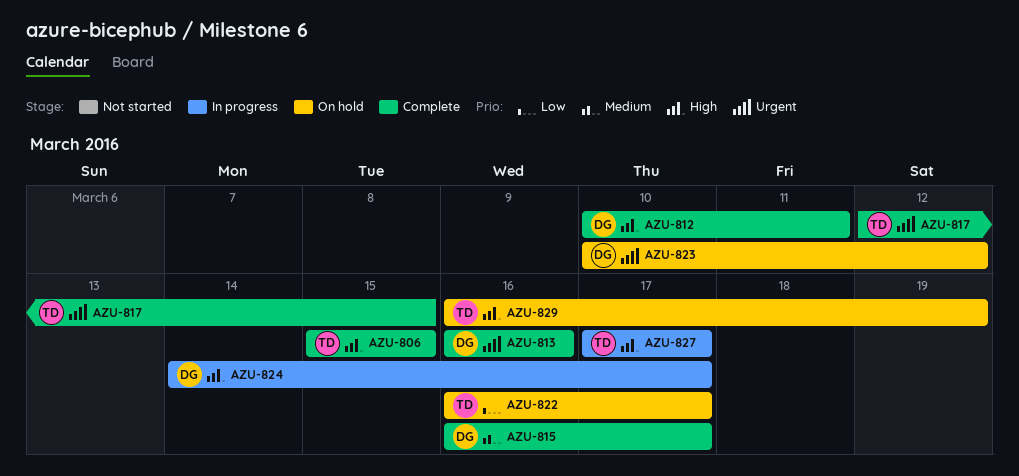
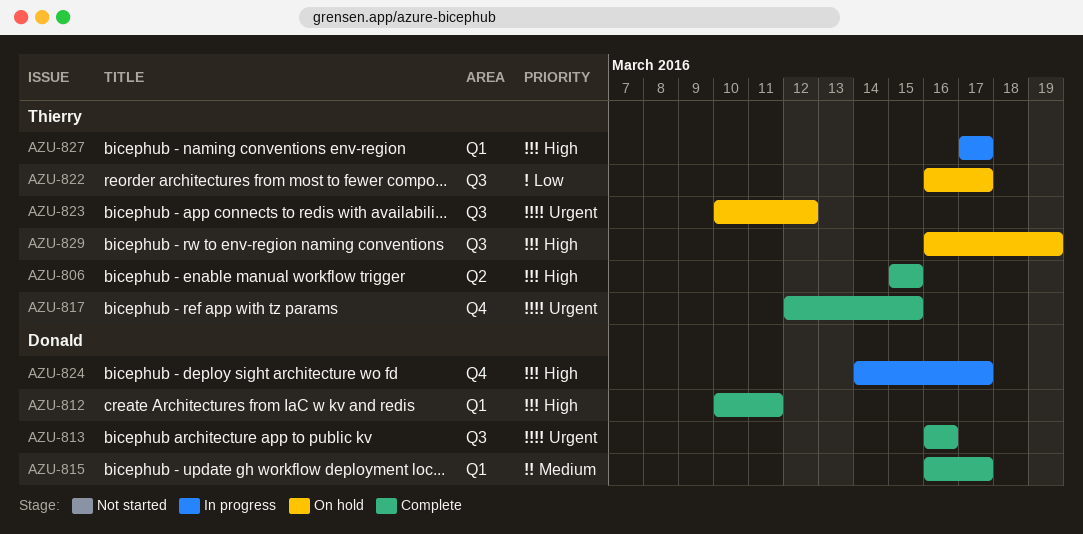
AZU-823, owner: Donald -> Thierry

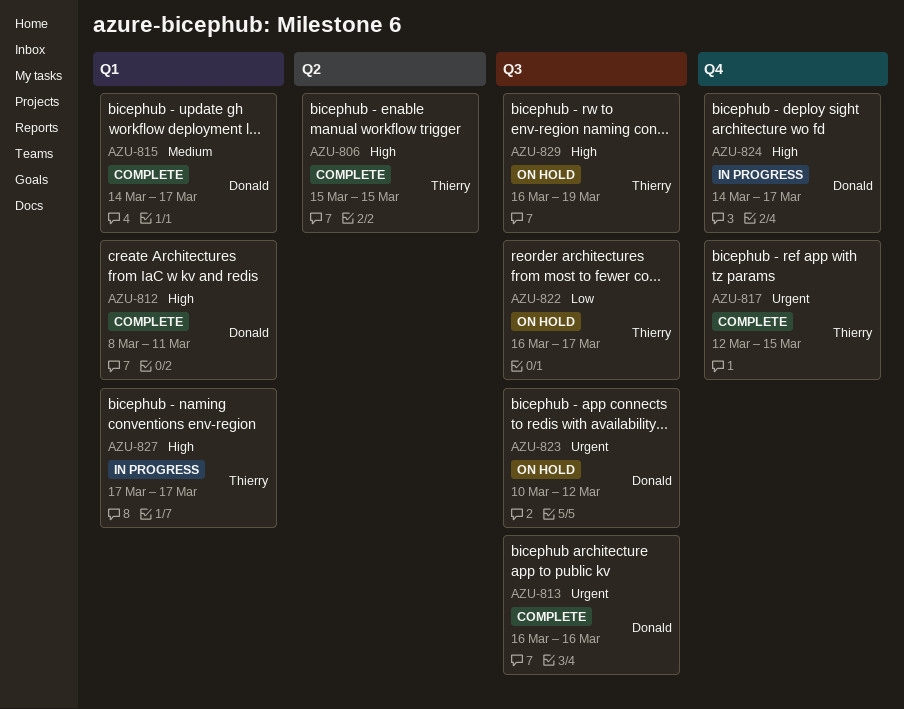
AZU-812, start: Mar 10 -> Mar 8
AZU-815, start: Mar 16 -> Mar 14
AZU-823, owner: Thierry -> Donald

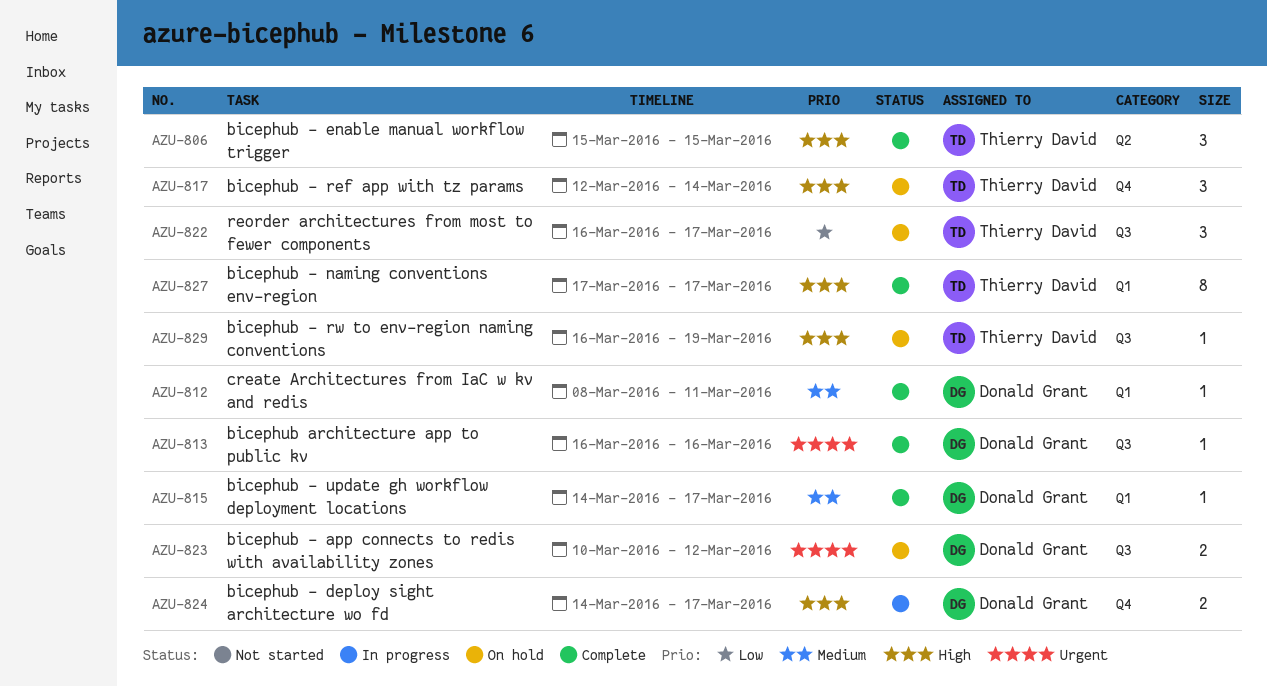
AZU-812, priority: High -> Medium
AZU-817, status: Complete -> On hold
AZU-817, priority: Urgent -> High
AZU-817, due: Mar 15 -> Mar 14
AZU-827, status: In progress -> Complete

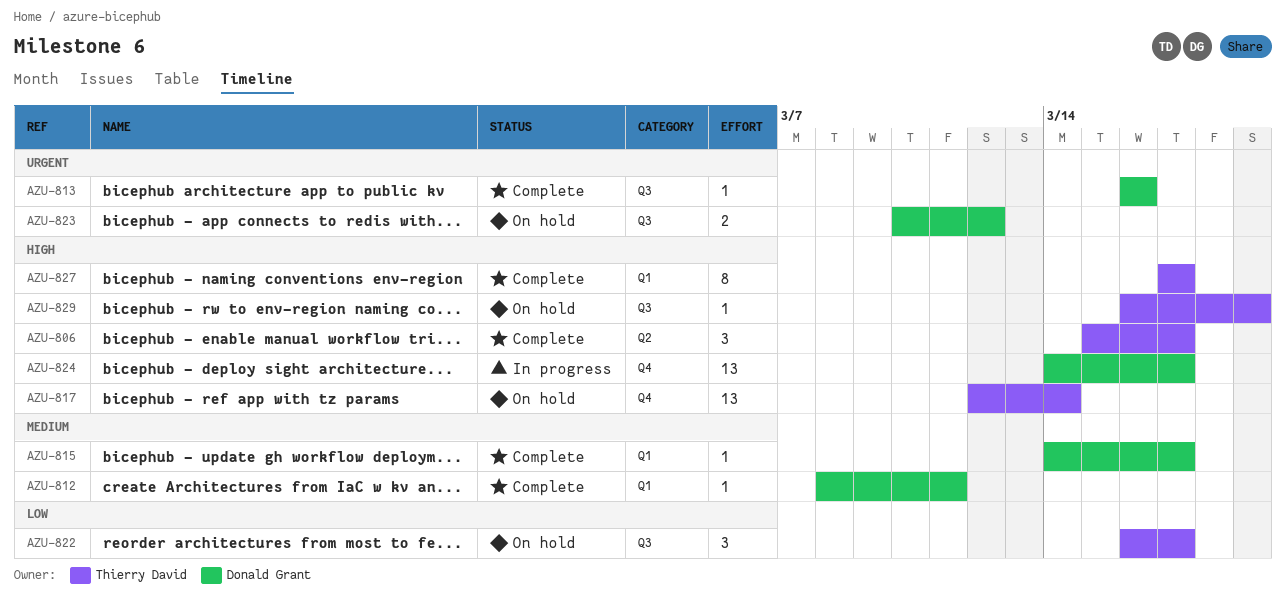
AZU-806, due: Mar 15 -> Mar 17
AZU-817, estimate: 3 -> 13
AZU-824, estimate: 2 -> 13

